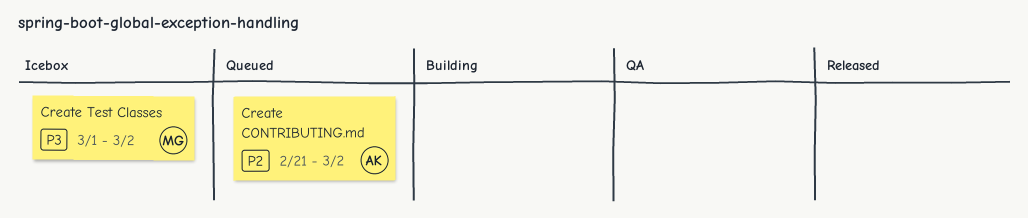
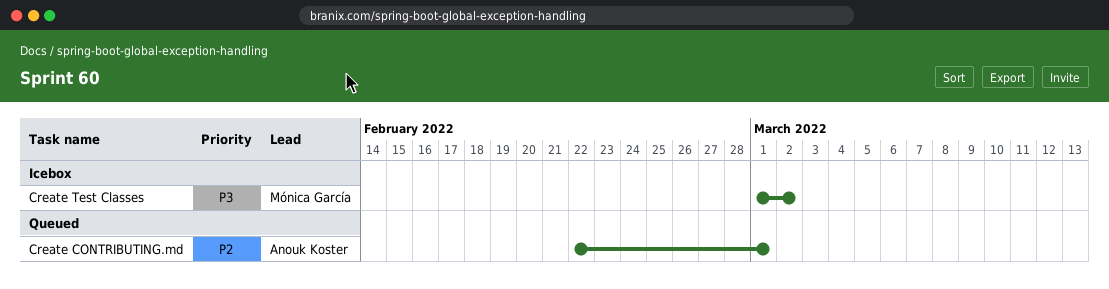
Create CONTRIBUTING.md, start: Feb 21 -> Feb 22
Create CONTRIBUTING.md, due: Mar 2 -> Mar 1

